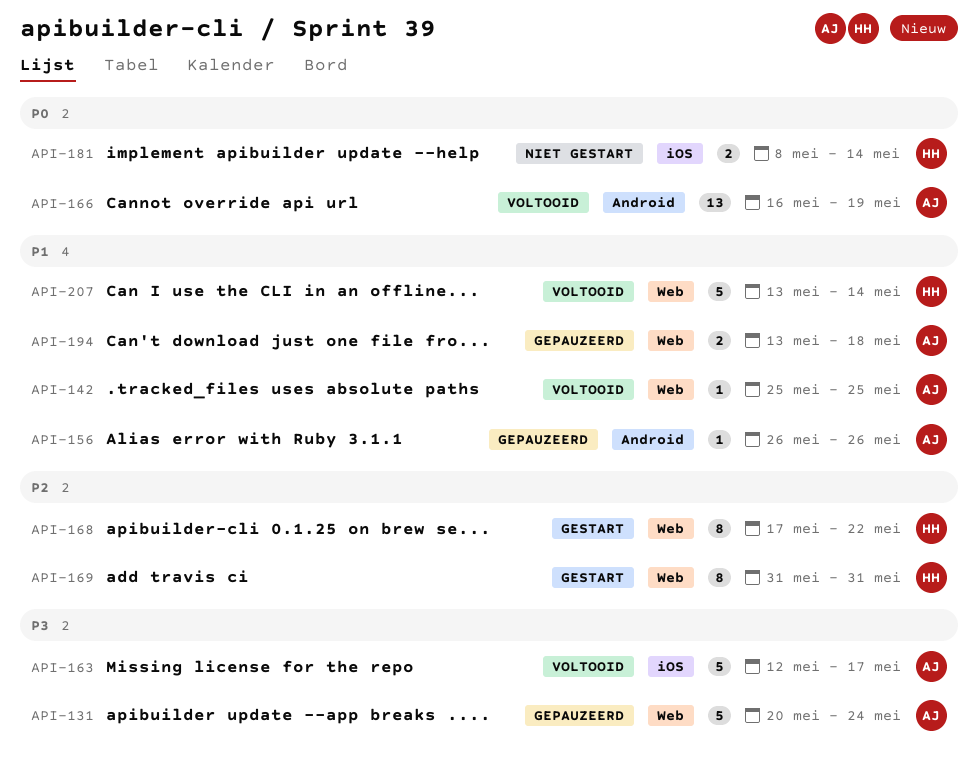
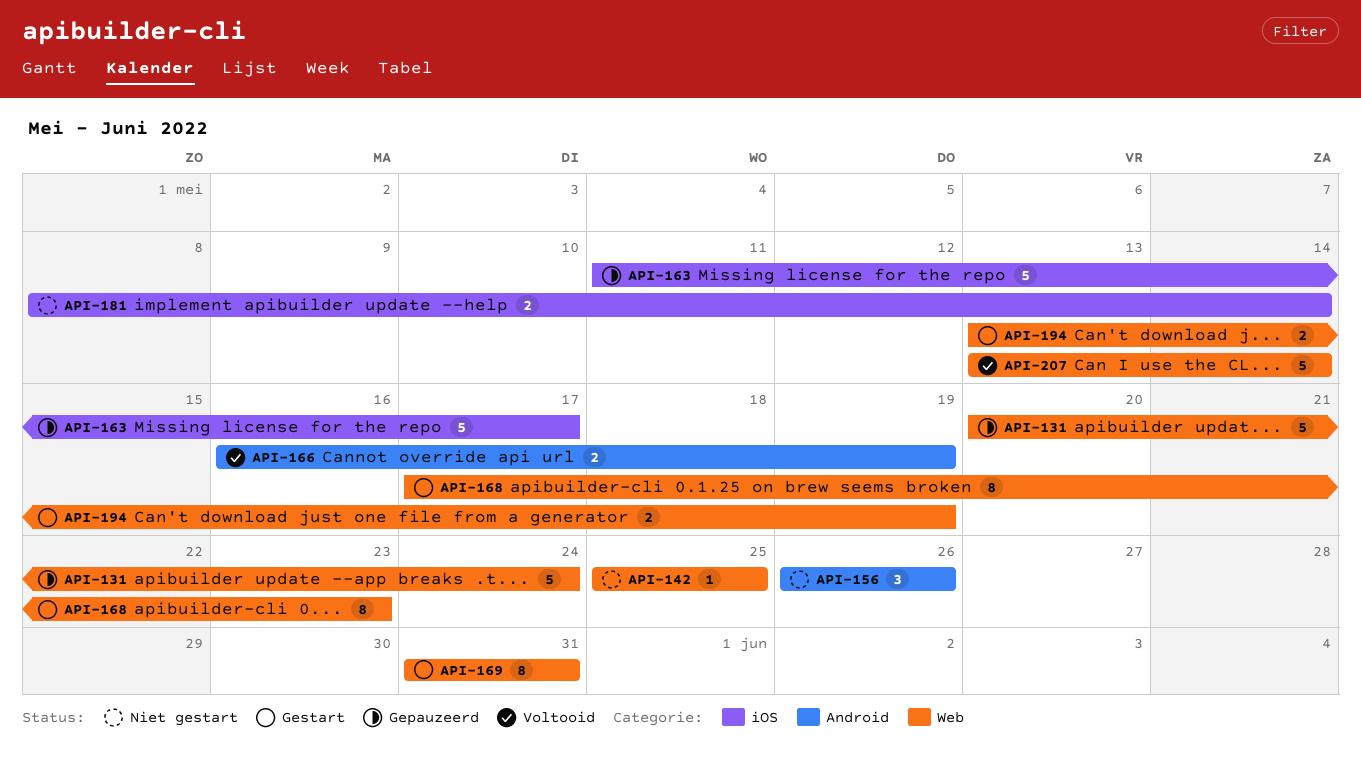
API-142, status: Voltooid -> Niet gestart
API-156, status: Gepauzeerd -> Niet gestart
API-156, estimate: 1 -> 3
API-163, status: Voltooid -> Gepauzeerd
API-163, start: May 12 -> May 11
API-166, estimate: 13 -> 2
API-168, due: May 22 -> May 23
API-194, status: Gepauzeerd -> Gestart
API-194, due: May 18 -> May 19

